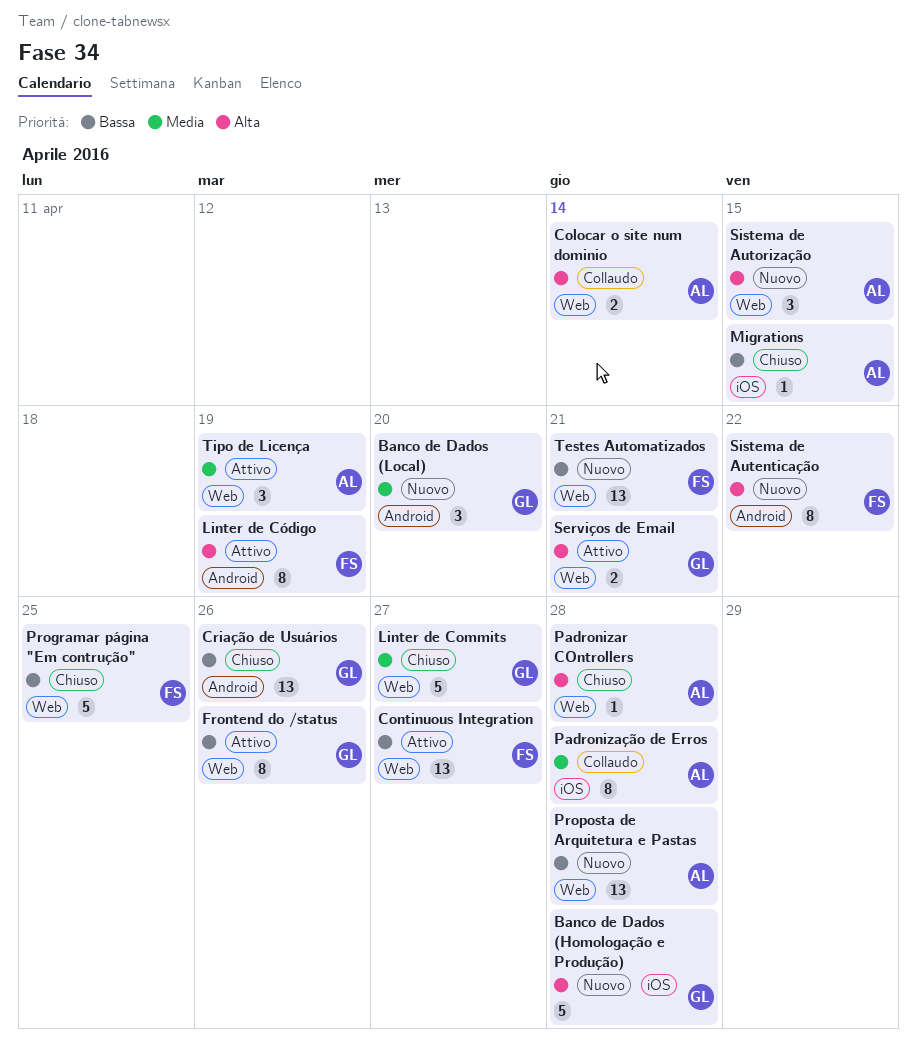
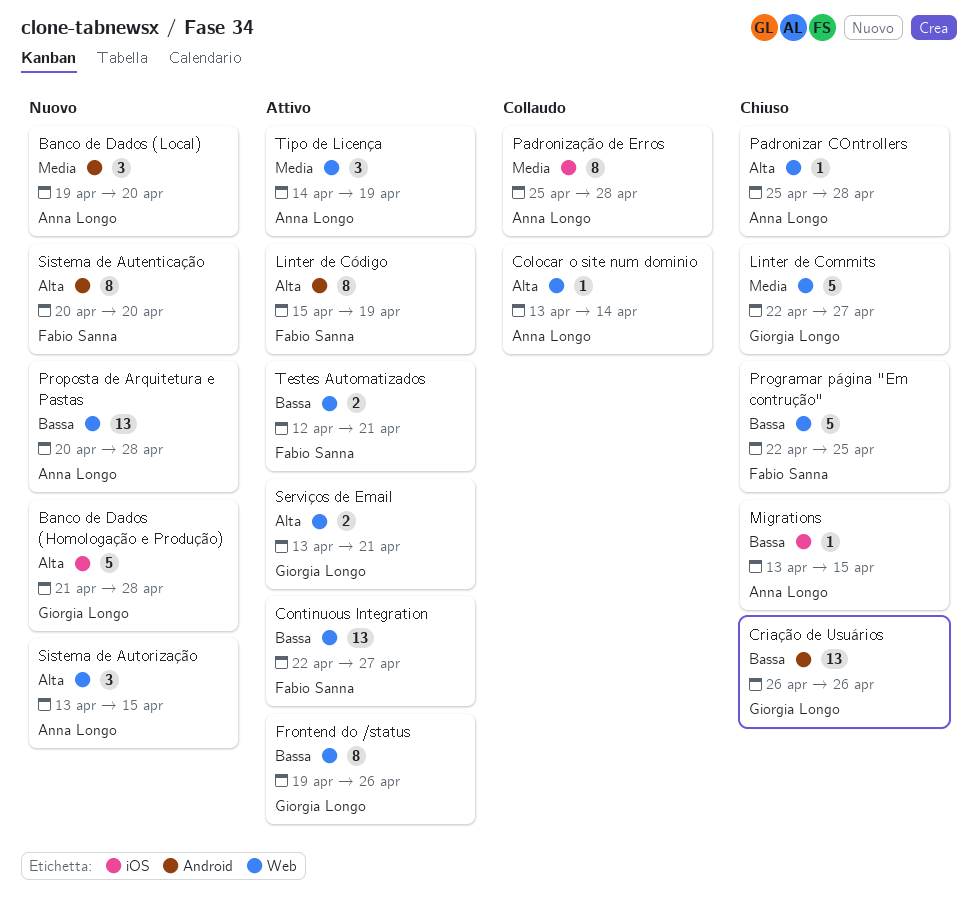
Banco de Dados (Local), owner: Giorgia Longo -> Anna Longo
Colocar o site num dominio, estimate: 2 -> 1
Sistema de Autenticação, due: Apr 22 -> Apr 20
Testes Automatizados, status: Nuovo -> Attivo
Testes Automatizados, estimate: 13 -> 2

